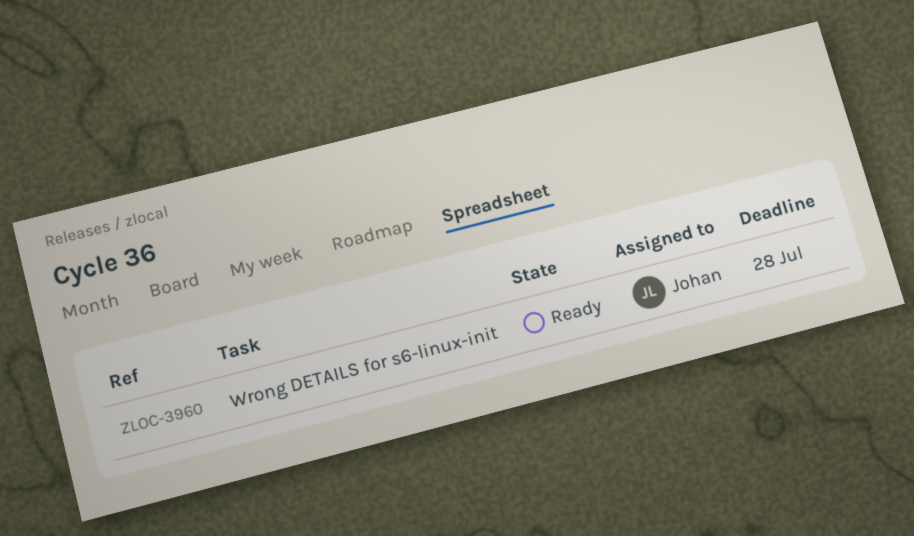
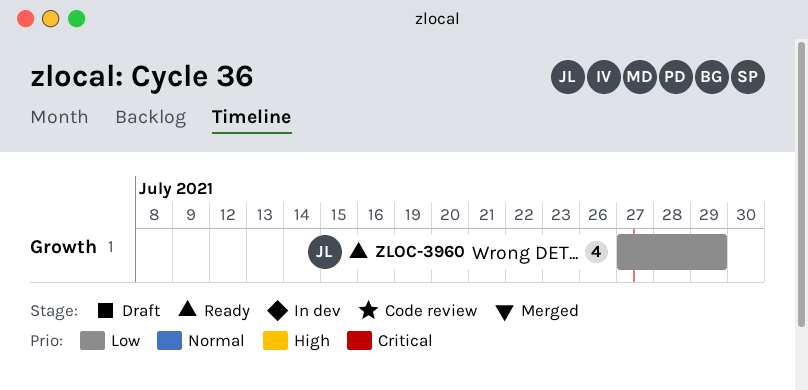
ZLOC-3960, due: Jul 28 -> Jul 29

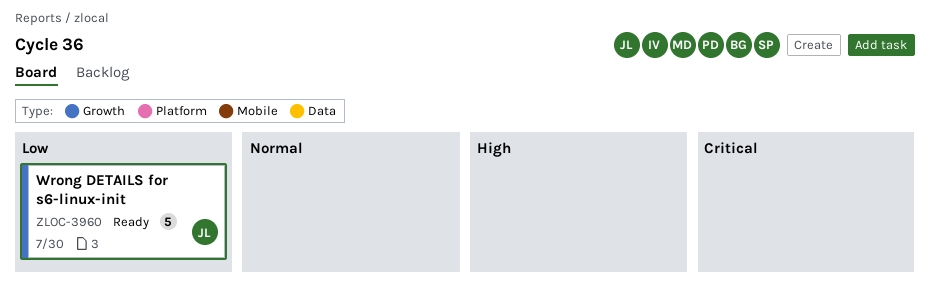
ZLOC-3960, estimate: 4 -> 5
ZLOC-3960, due: Jul 29 -> Jul 30

